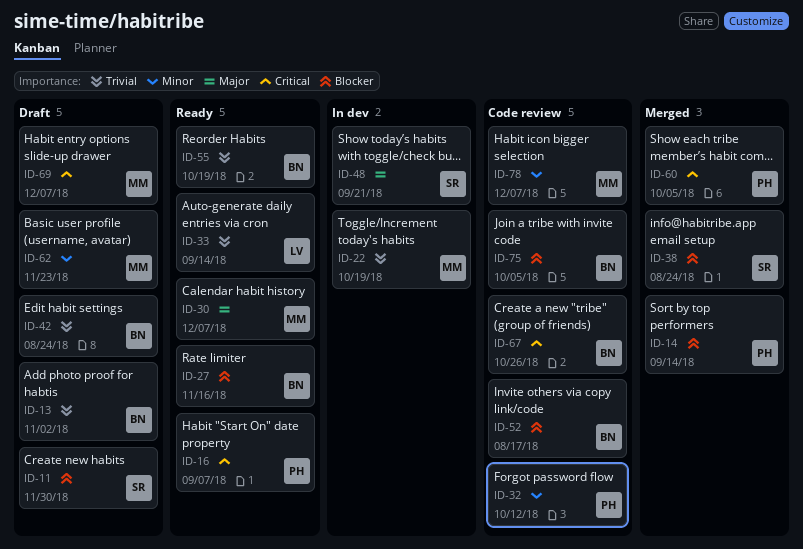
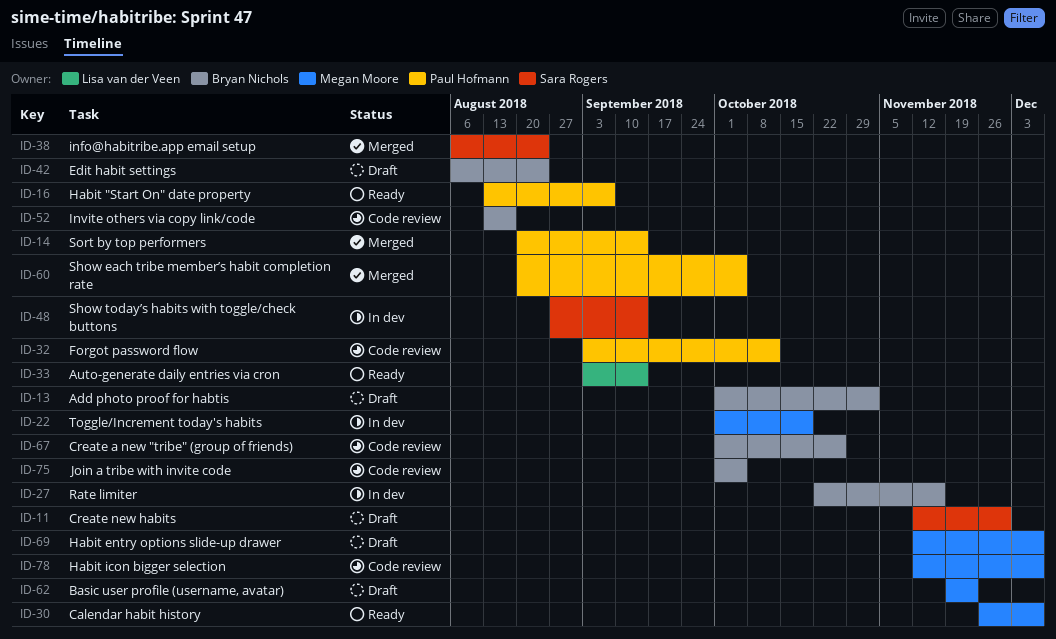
ID-27, status: Ready -> In dev
ID-48, due: Sep 21 -> Sep 14
ID-55: present -> none

